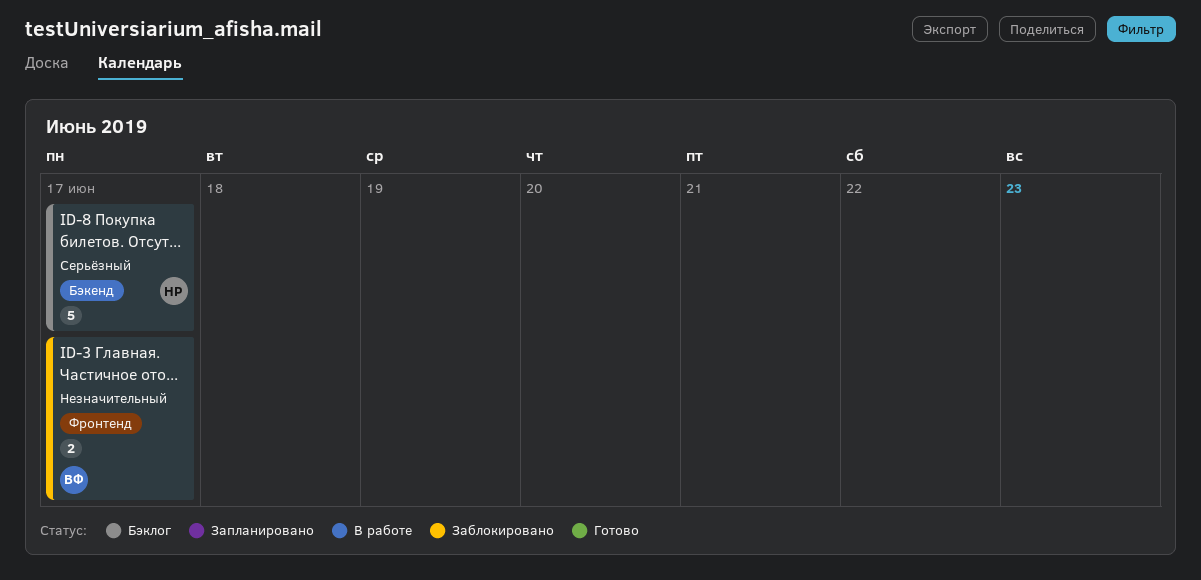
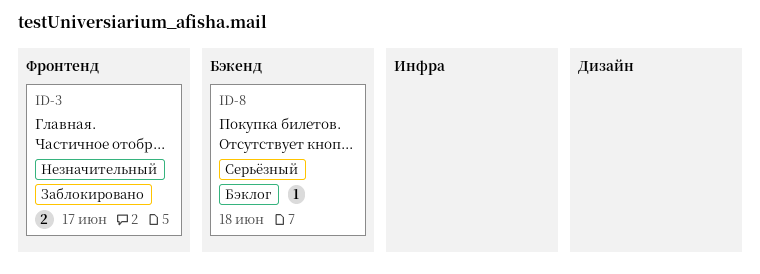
ID-8, estimate: 5 -> 1
ID-8, due: Jun 17 -> Jun 18

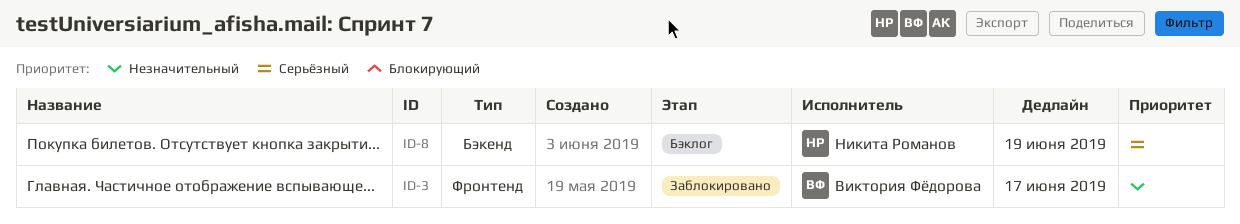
ID-8, due: Jun 18 -> Jun 19

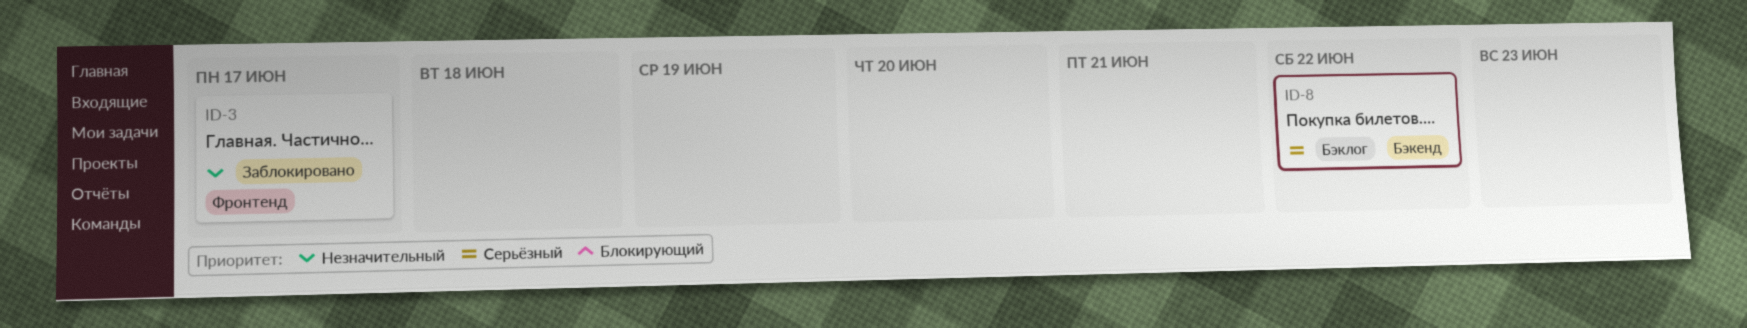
ID-8, due: Jun 19 -> Jun 22

